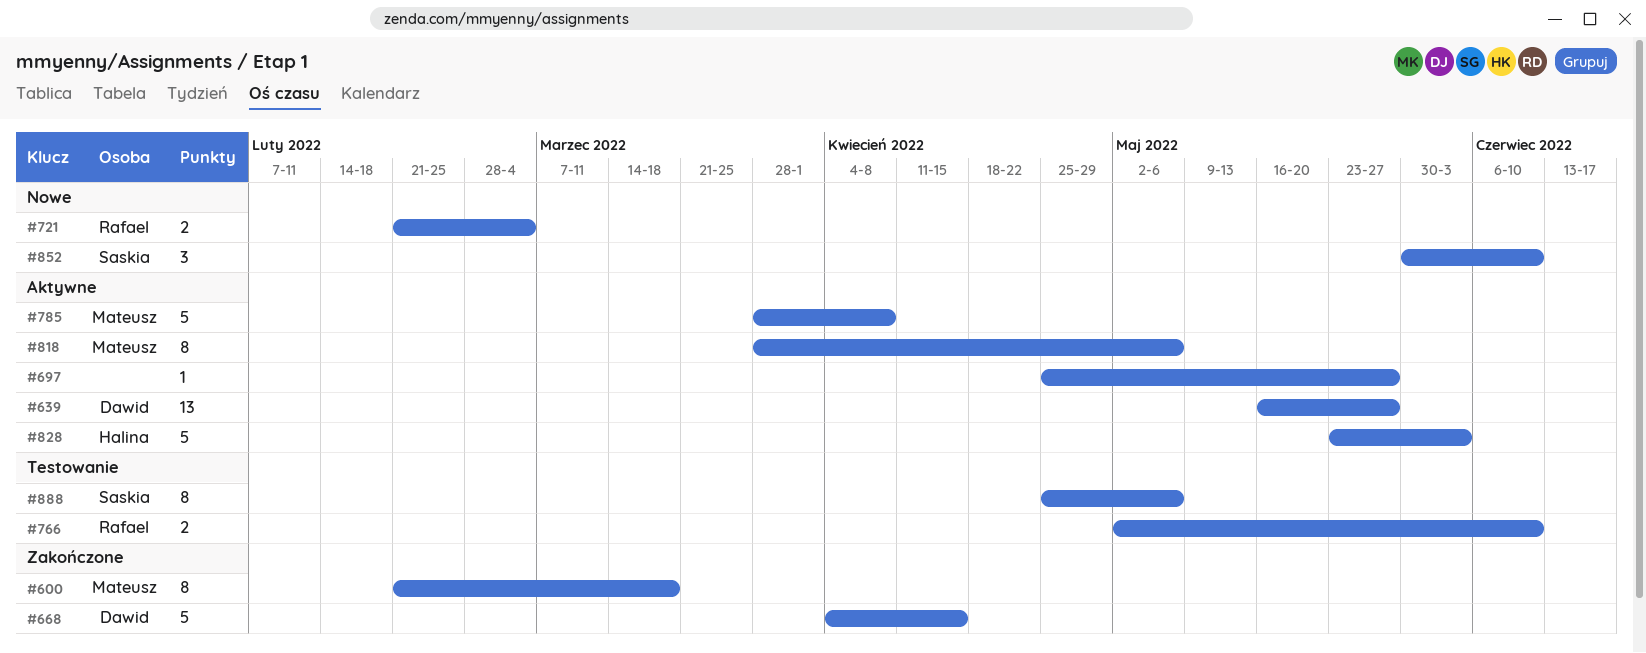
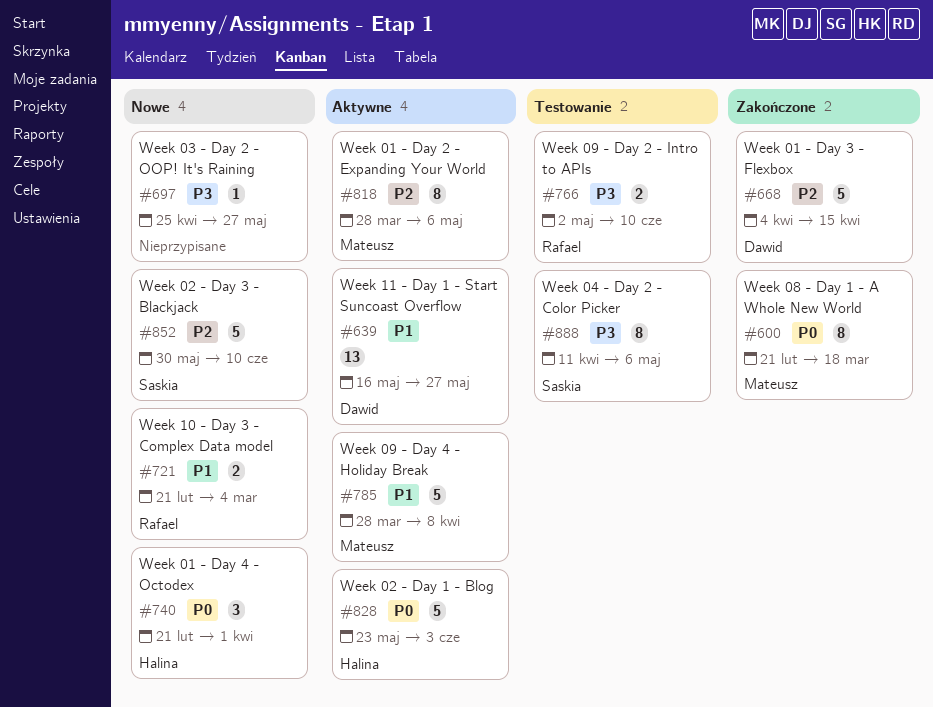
#697, status: Aktywne -> Nowe
#740: none -> present
#852, estimate: 3 -> 5
#888, start: Apr 25 -> Apr 11

